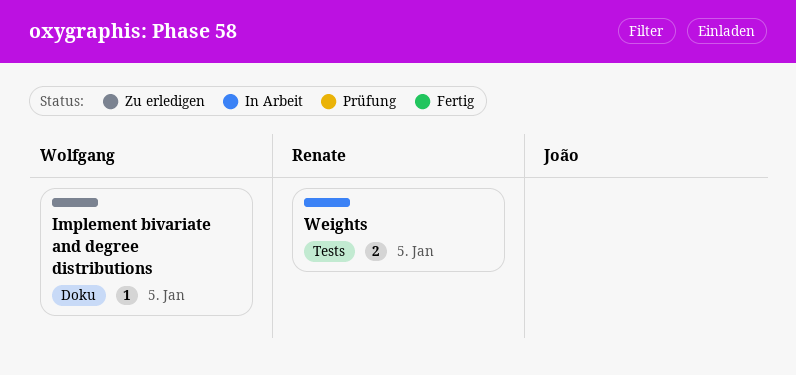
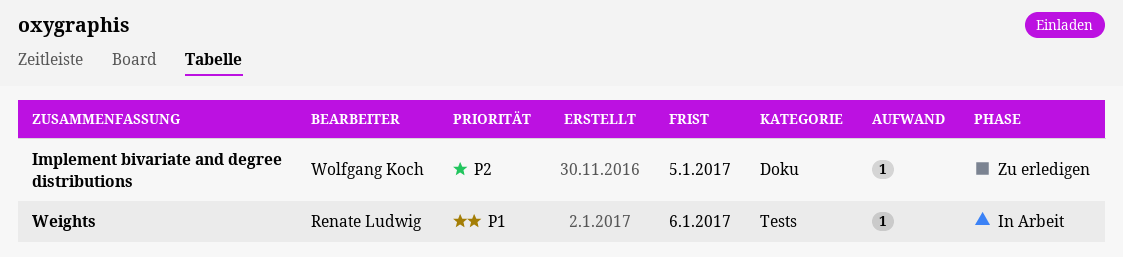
Weights, estimate: 2 -> 1
Weights, due: Jan 5 -> Jan 6

